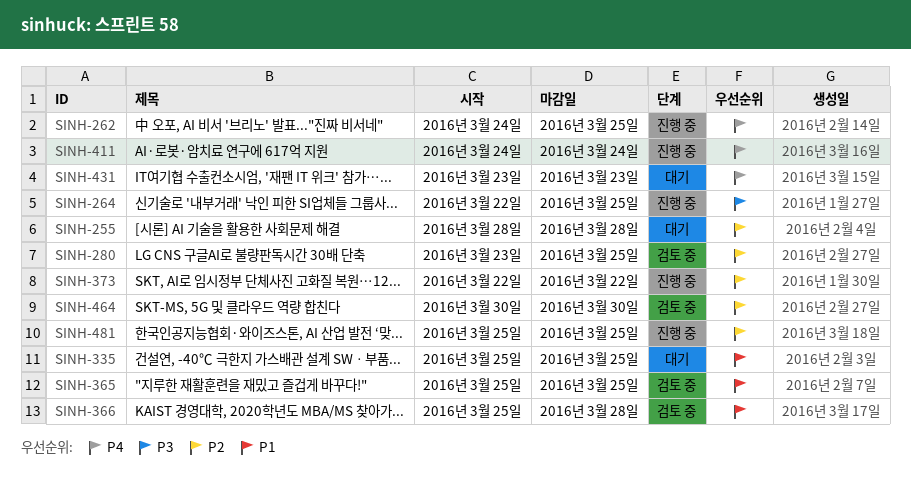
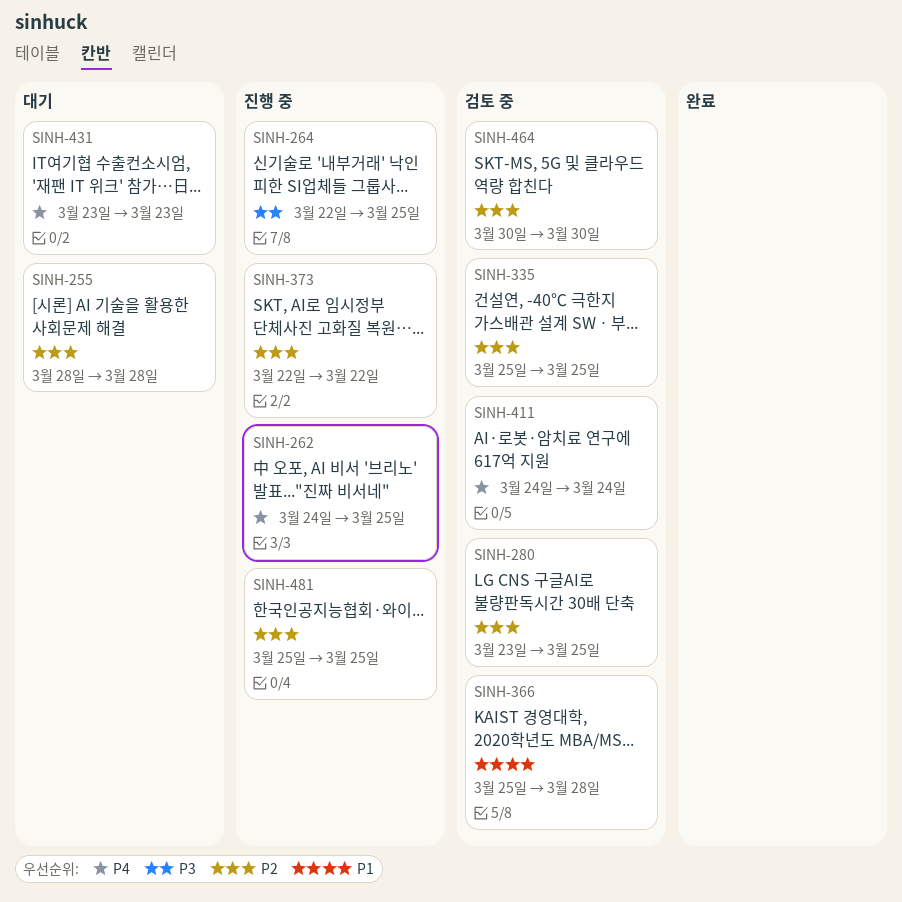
SINH-335, status: 대기 -> 검토 중
SINH-335, priority: P1 -> P2
SINH-365: present -> none
SINH-411, status: 진행 중 -> 검토 중

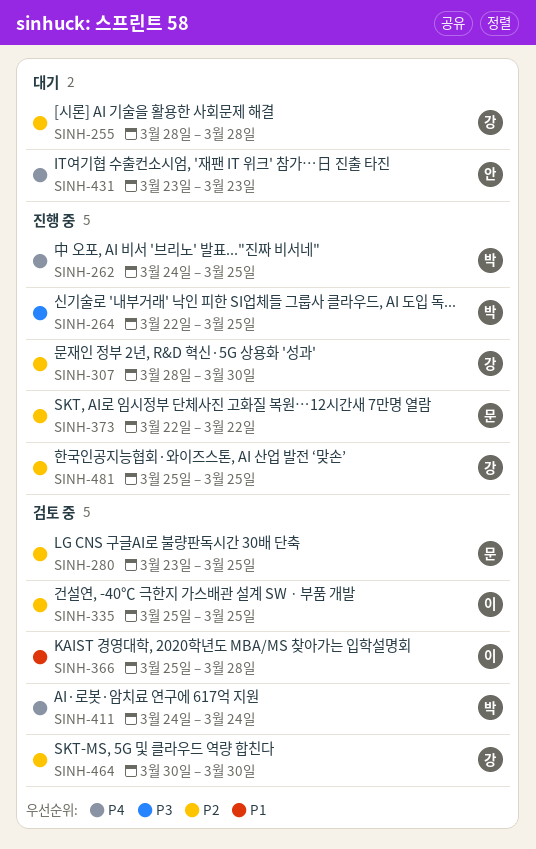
SINH-307: none -> present

